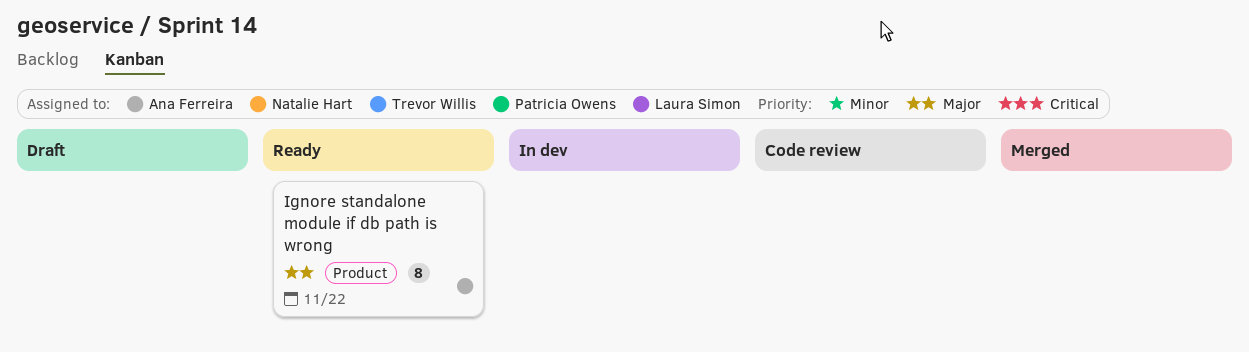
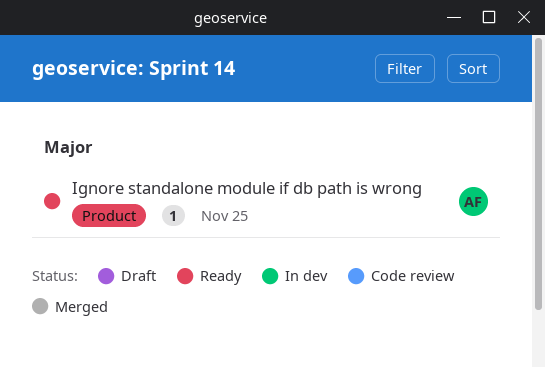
Ignore standalone module if db path is wrong, estimate: 8 -> 1
Ignore standalone module if db path is wrong, due: Nov 22 -> Nov 25

